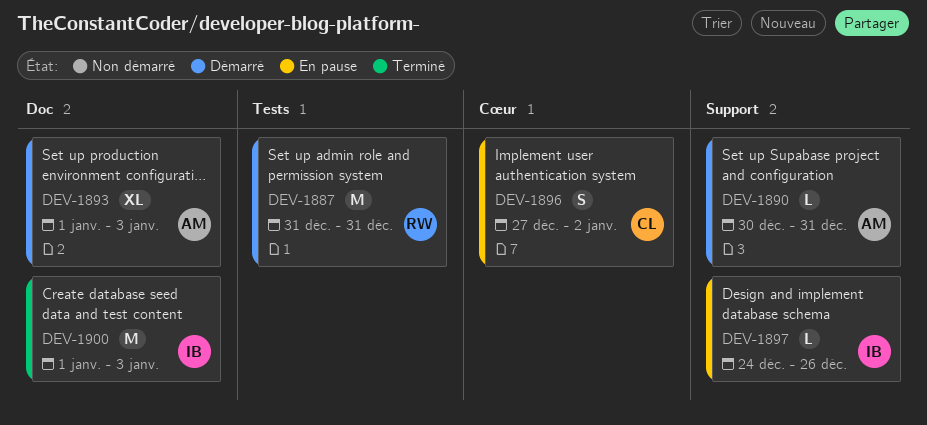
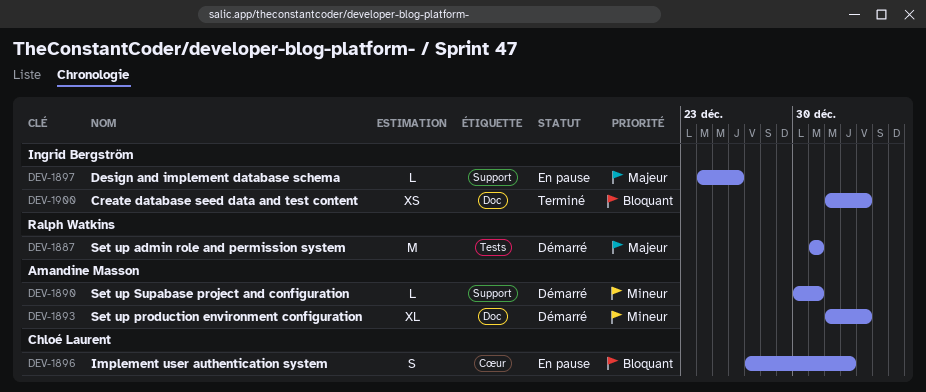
DEV-1900, estimate: M -> XS

